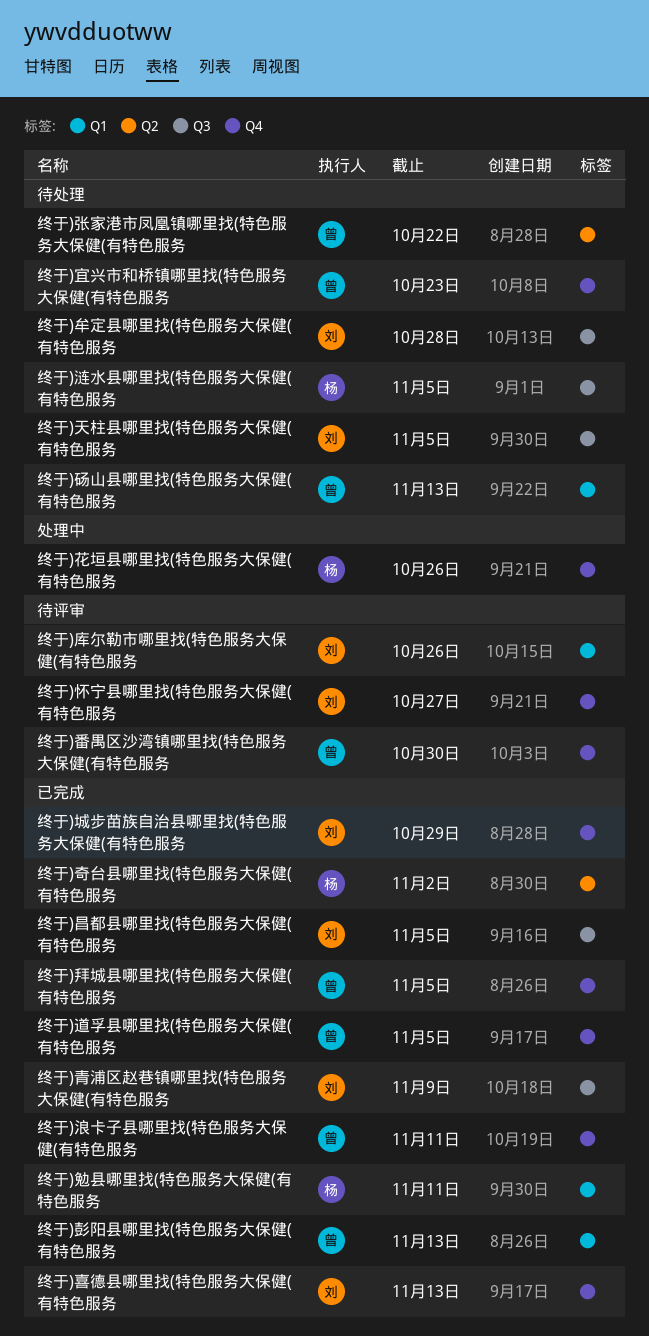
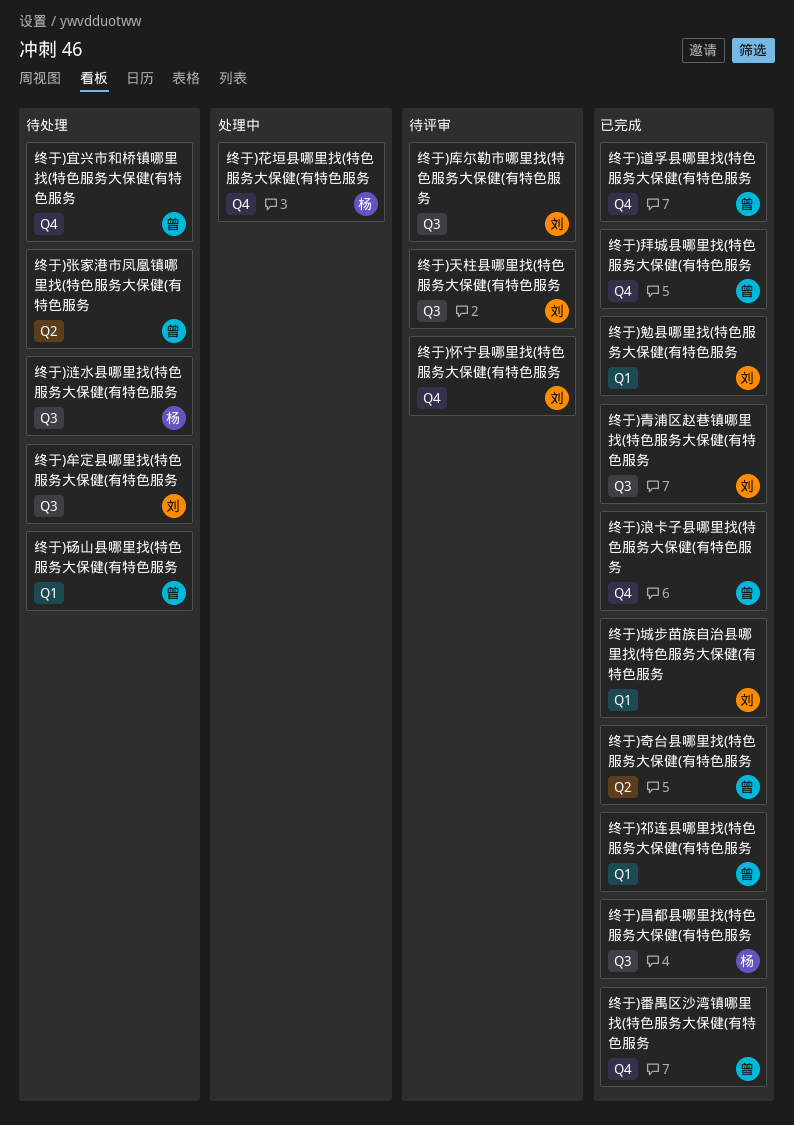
终于)勉县哪里找(特色服务大保健(有特色服务, owner: 杨 -> 刘
终于)喜德县哪里找(特色服务大保健(有特色服务: present -> none
终于)城步苗族自治县哪里找(特色服务大保健(有特色服务, label: Q4 -> Q1
终于)天柱县哪里找(特色服务大保健(有特色服务, status: 待处理 -> 待评审
终于)奇台县哪里找(特色服务大保健(有特色服务, owner: 杨 -> 曾
终于)库尔勒市哪里找(特色服务大保健(有特色服务, label: Q1 -> Q3
终于)彭阳县哪里找(特色服务大保健(有特色服务: present -> none
终于)昌都县哪里找(特色服务大保健(有特色服务, owner: 刘 -> 杨
终于)番禺区沙湾镇哪里找(特色服务大保健(有特色服务, status: 待评审 -> 已完成
终于)祁连县哪里找(特色服务大保健(有特色服务: none -> present

